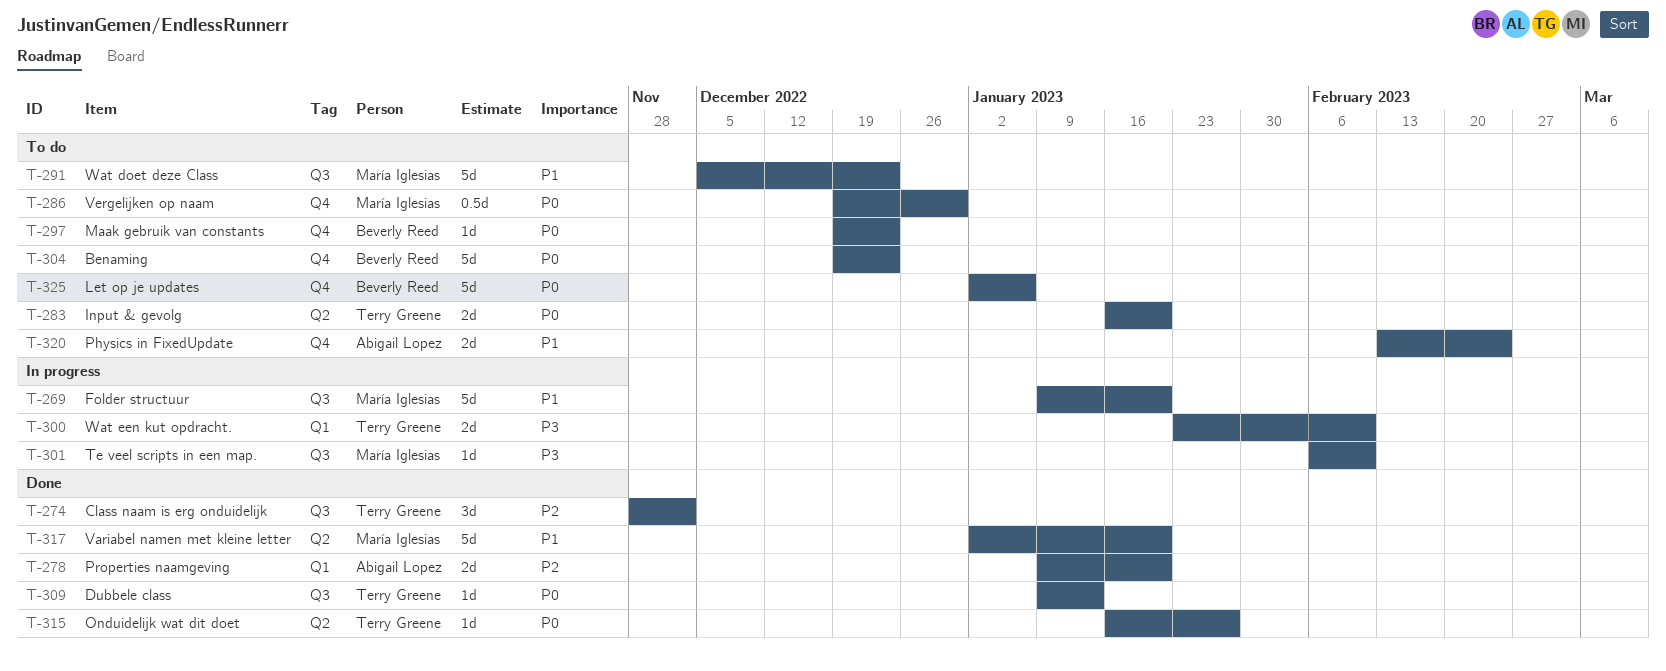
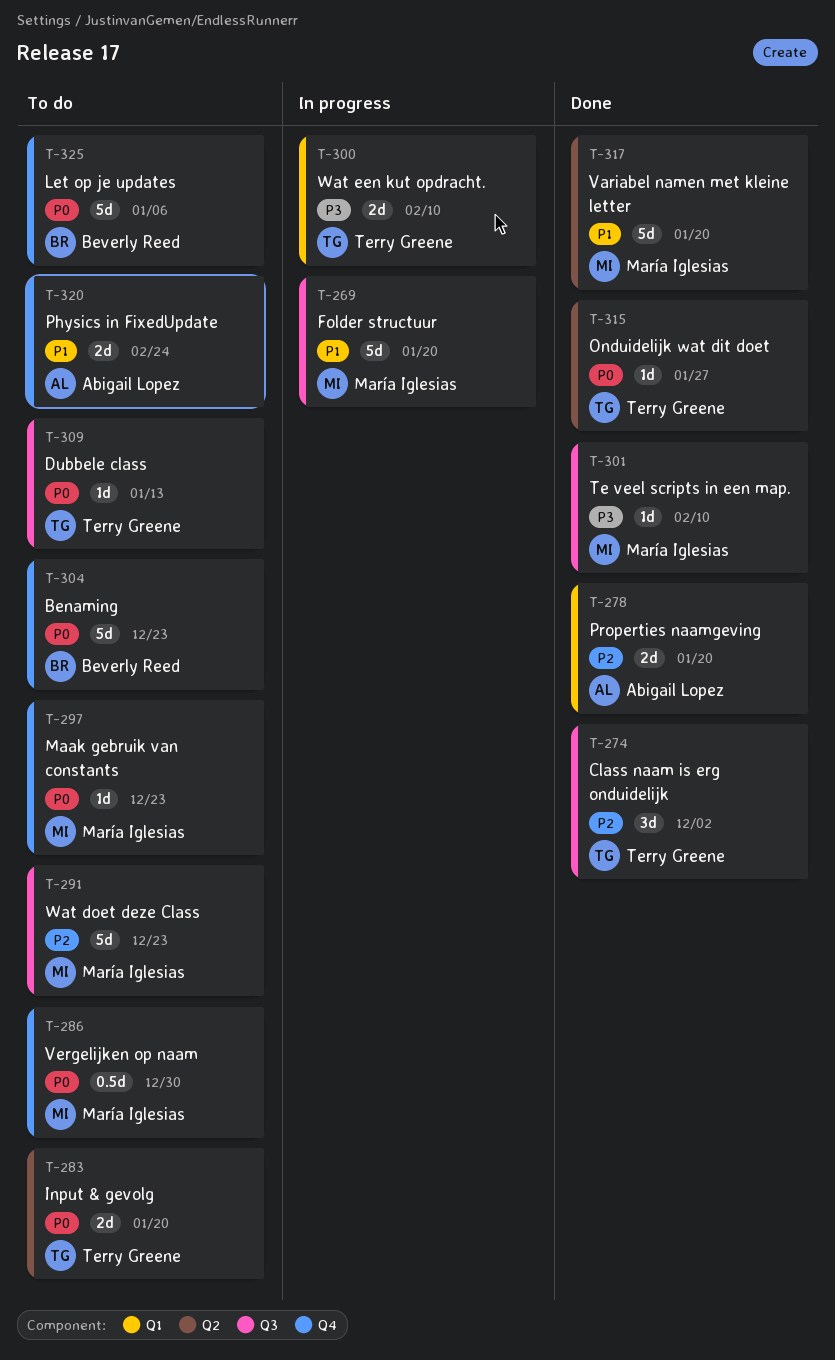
T-291, priority: P1 -> P2
T-297, owner: Beverly Reed -> María Iglesias
T-301, status: In progress -> Done
T-309, status: Done -> To do

